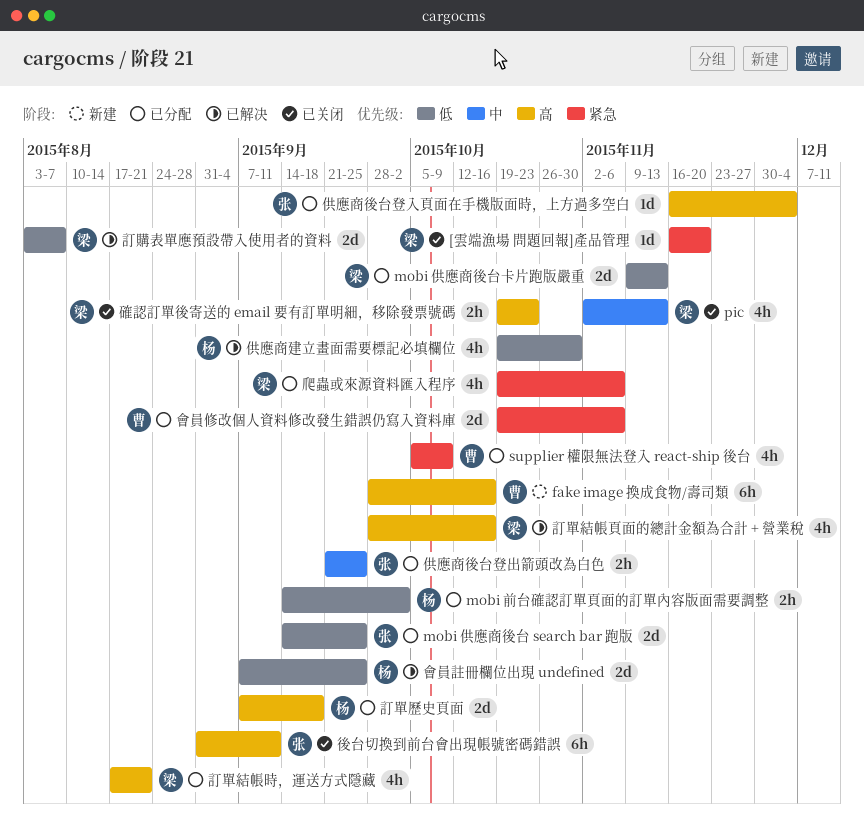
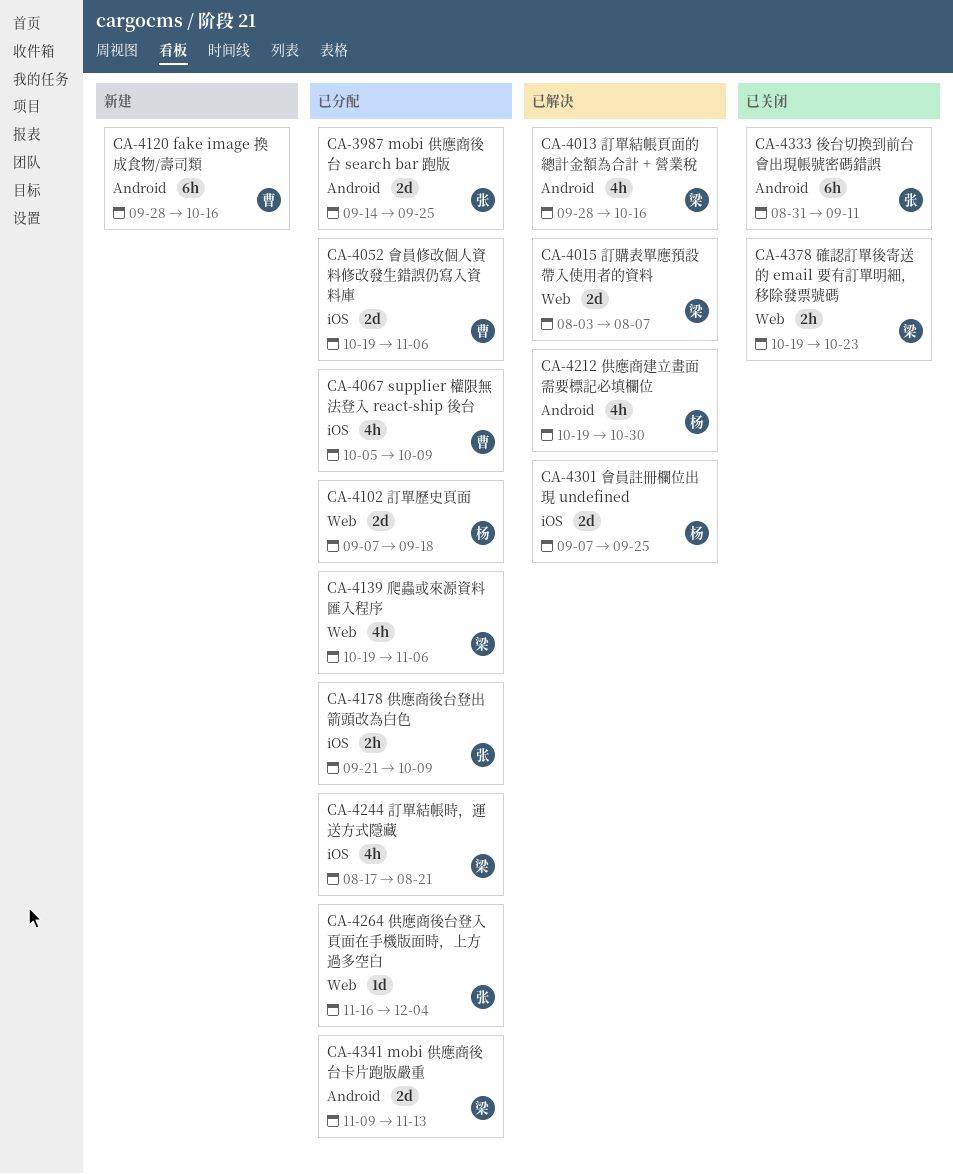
[雲端漁場 問題回報]產品管理: present -> none
mobi 前台確認訂單頁面的訂單內容版面需要調整: present -> none
pic: present -> none
供應商後台登出箭頭改為白色, due: Sep 25 -> Oct 9

